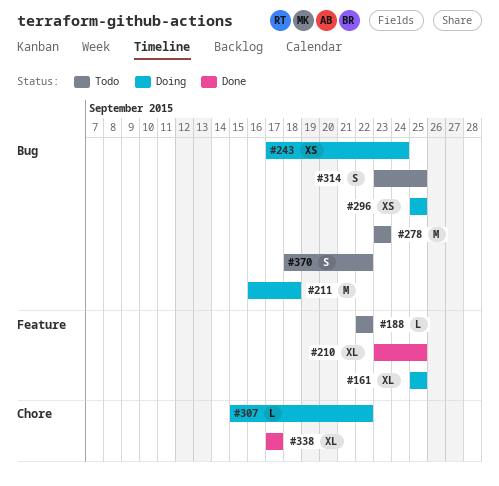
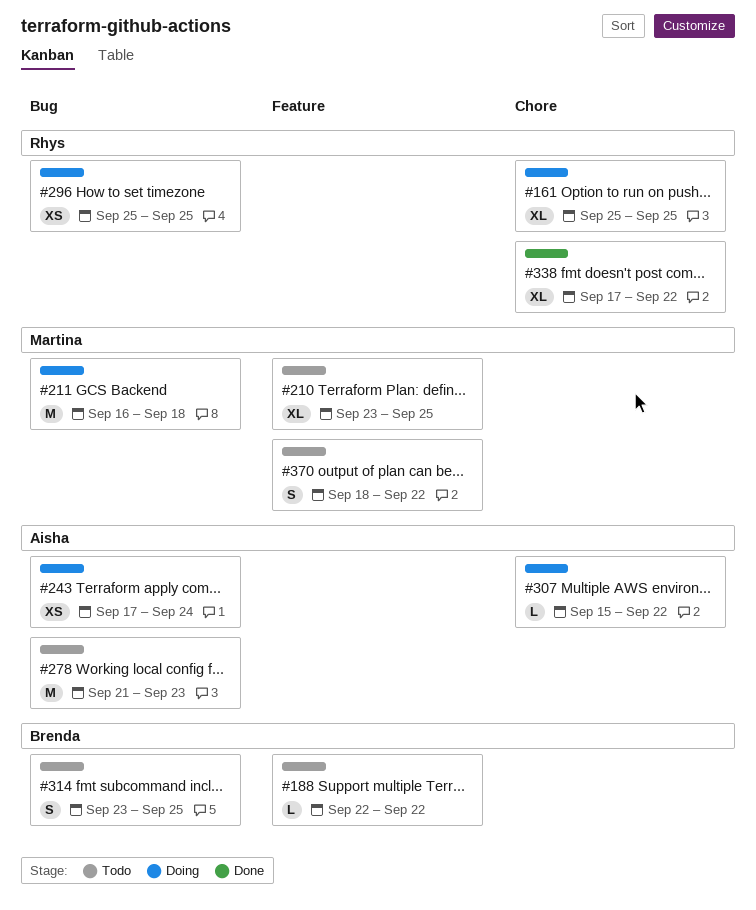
#161, label: Feature -> Chore
#210, status: Done -> Todo
#278, start: Sep 23 -> Sep 21
#338, due: Sep 17 -> Sep 22
#370, label: Bug -> Feature

